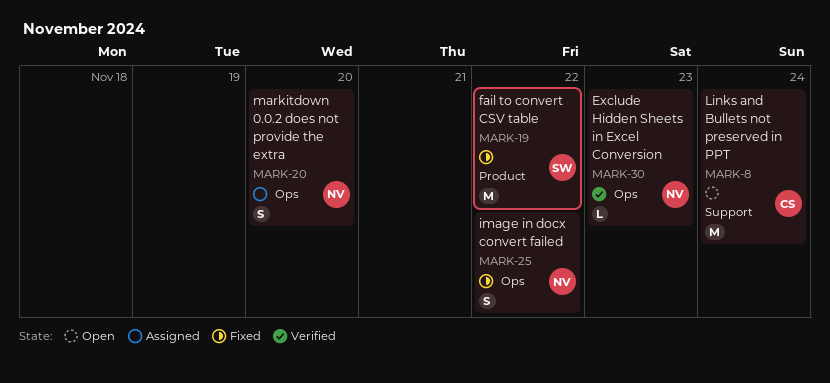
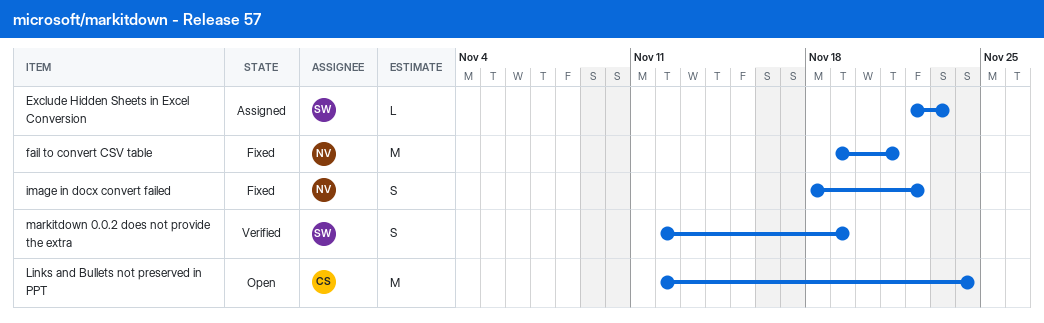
Exclude Hidden Sheets in Excel Conversion, status: Verified -> Assigned
Exclude Hidden Sheets in Excel Conversion, owner: NV -> SW
fail to convert CSV table, owner: SW -> NV
fail to convert CSV table, due: Nov 22 -> Nov 21
markitdown 0.0.2 does not provide the extra, status: Assigned -> Verified
markitdown 0.0.2 does not provide the extra, owner: NV -> SW
markitdown 0.0.2 does not provide the extra, due: Nov 20 -> Nov 19

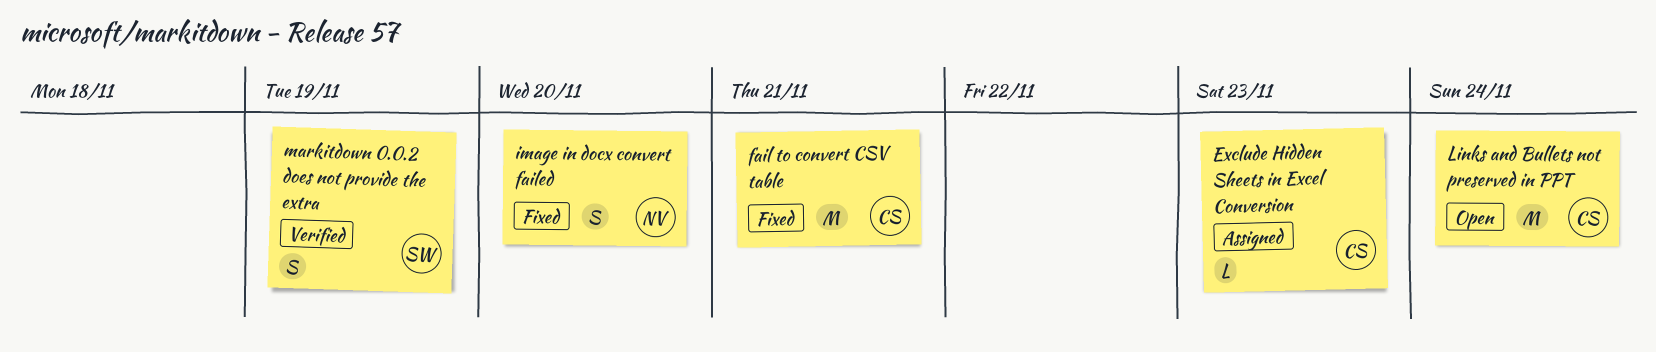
Exclude Hidden Sheets in Excel Conversion, owner: SW -> CS
fail to convert CSV table, owner: NV -> CS
image in docx convert failed, due: Nov 22 -> Nov 20

